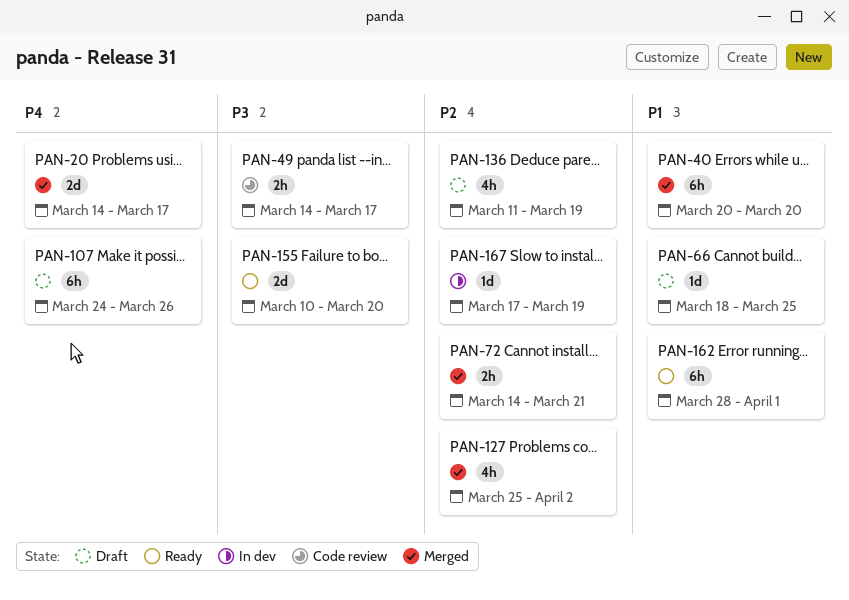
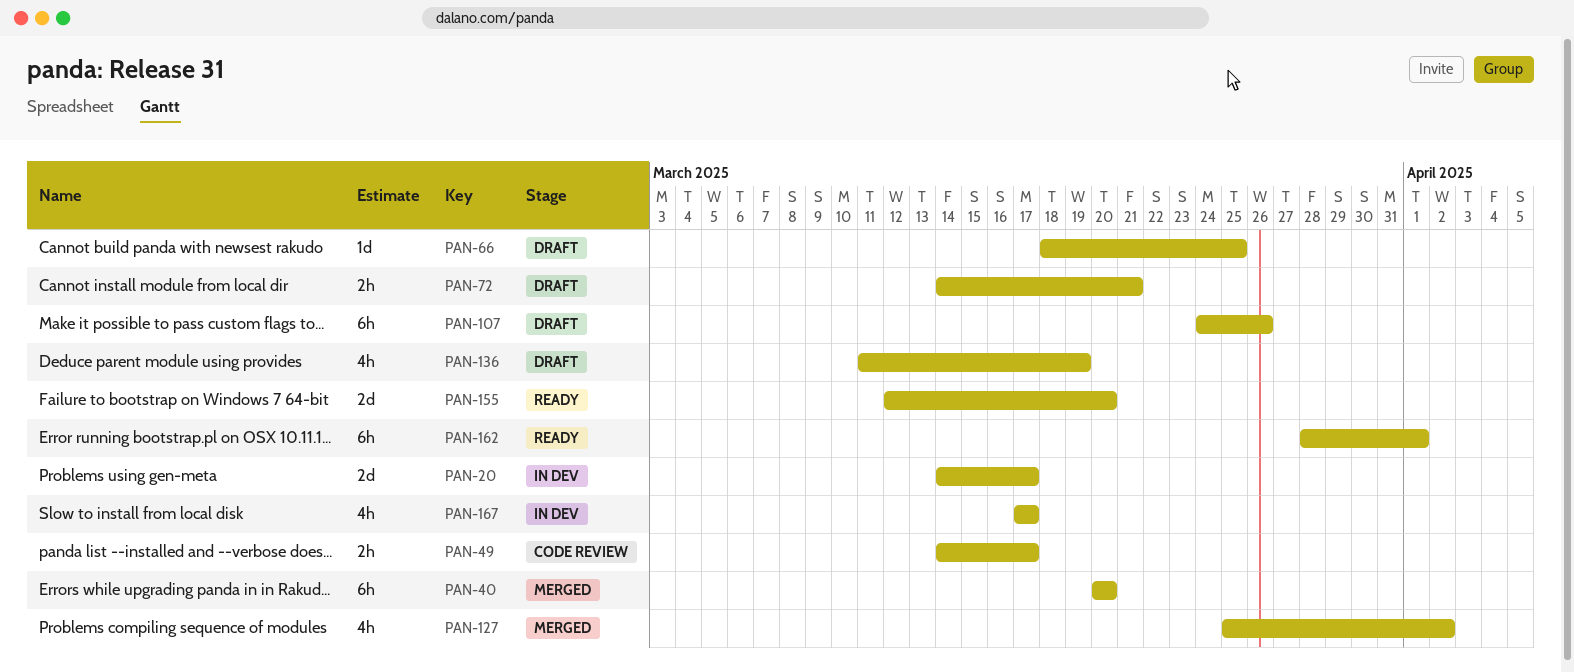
PAN-20, status: Merged -> In dev
PAN-72, status: Merged -> Draft
PAN-155, start: Mar 10 -> Mar 12
PAN-167, estimate: 1d -> 4h
PAN-167, due: Mar 19 -> Mar 17

